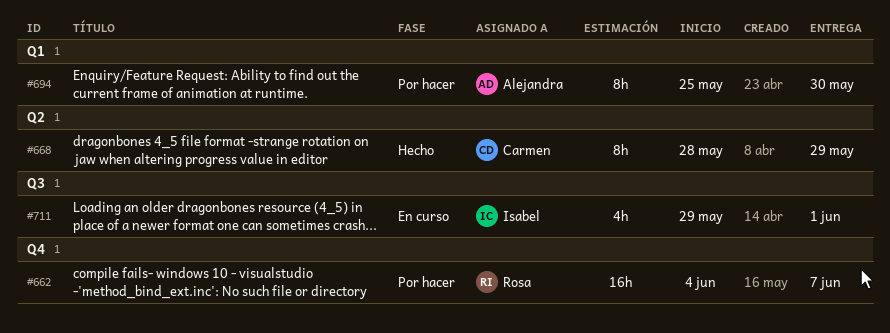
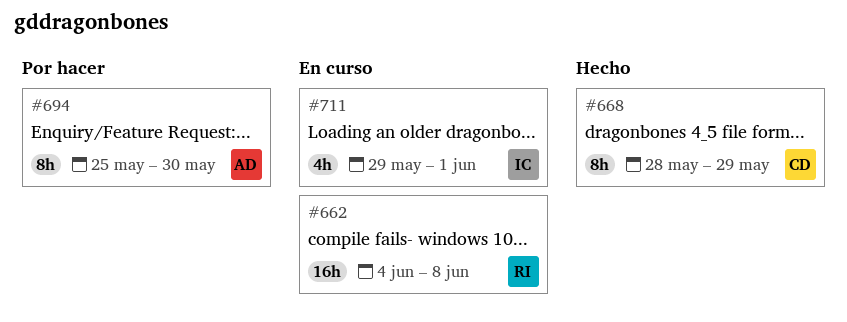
#662, status: Por hacer -> En curso
#662, due: Jun 7 -> Jun 8

